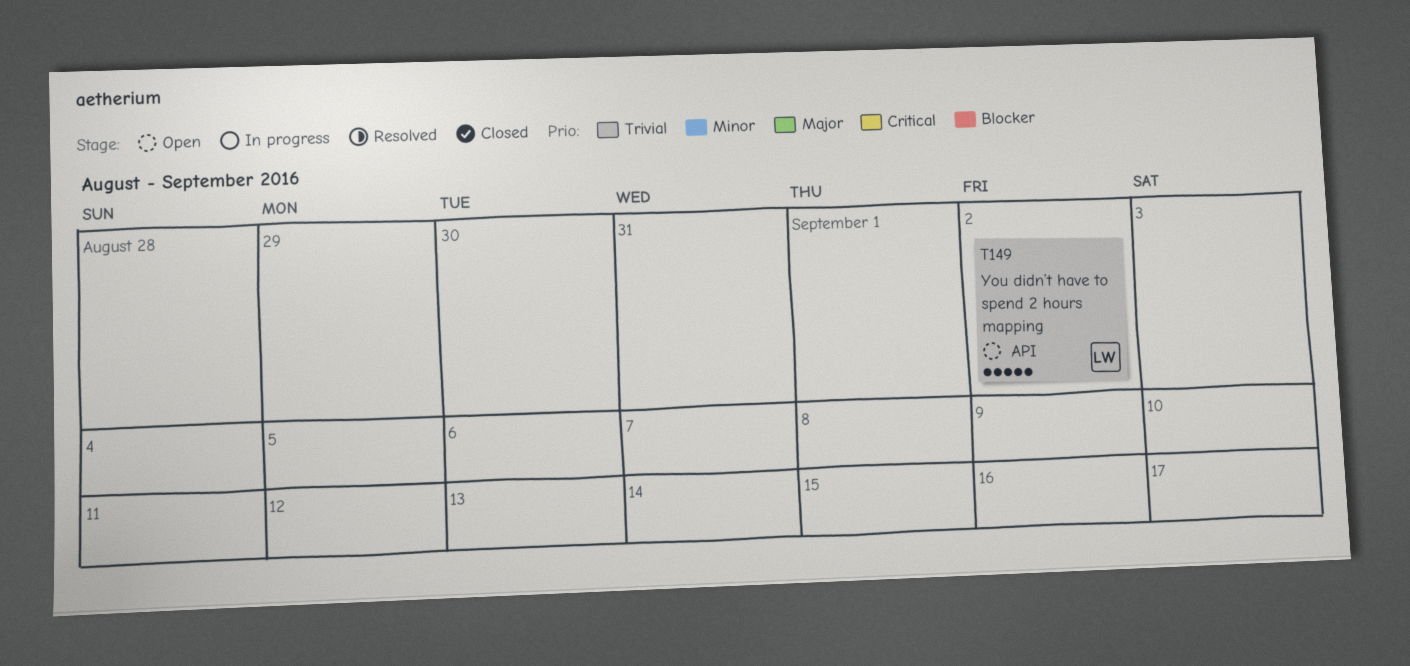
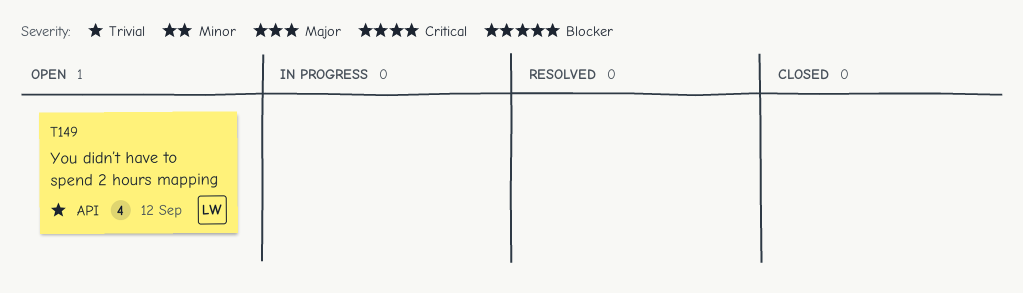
T149, estimate: 5 -> 4
T149, due: Sep 2 -> Sep 12

